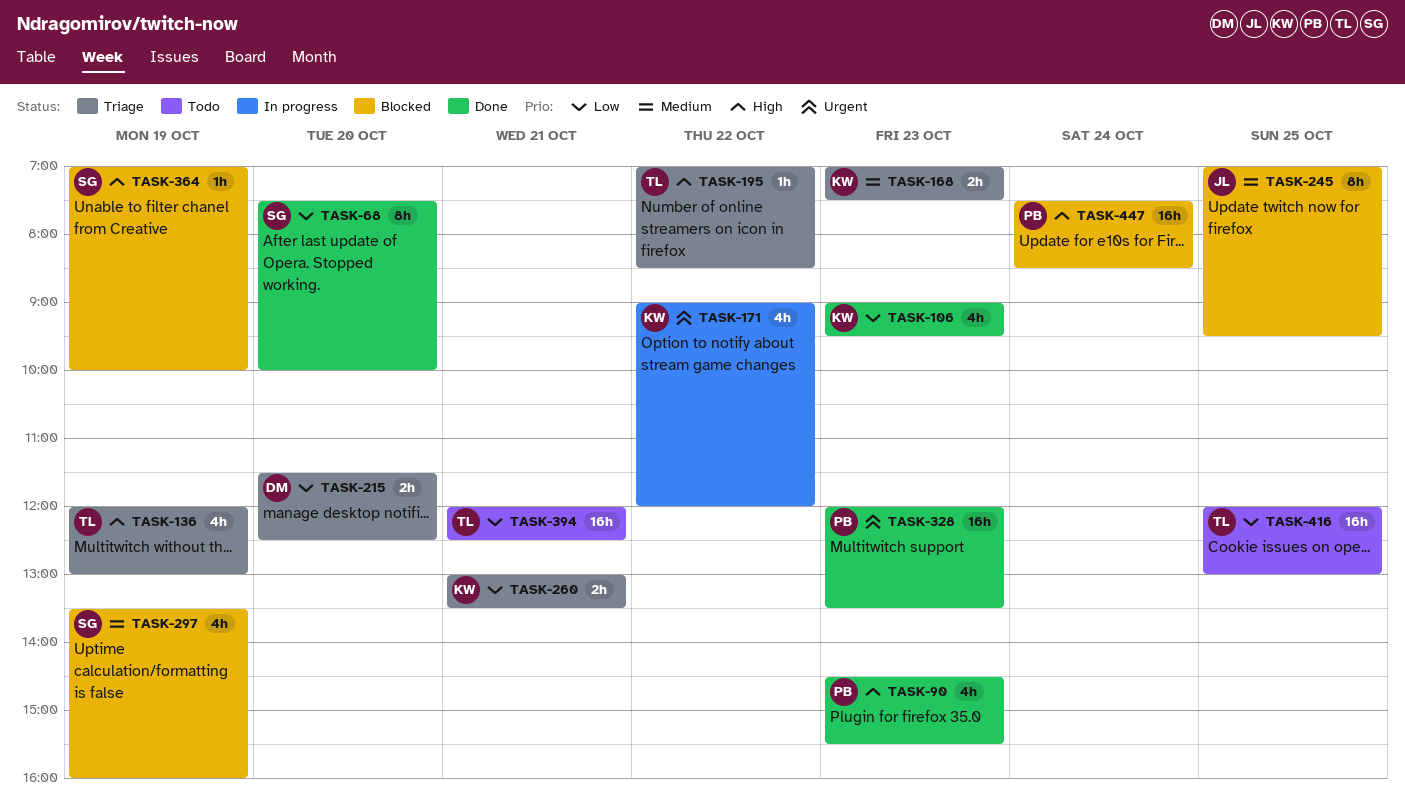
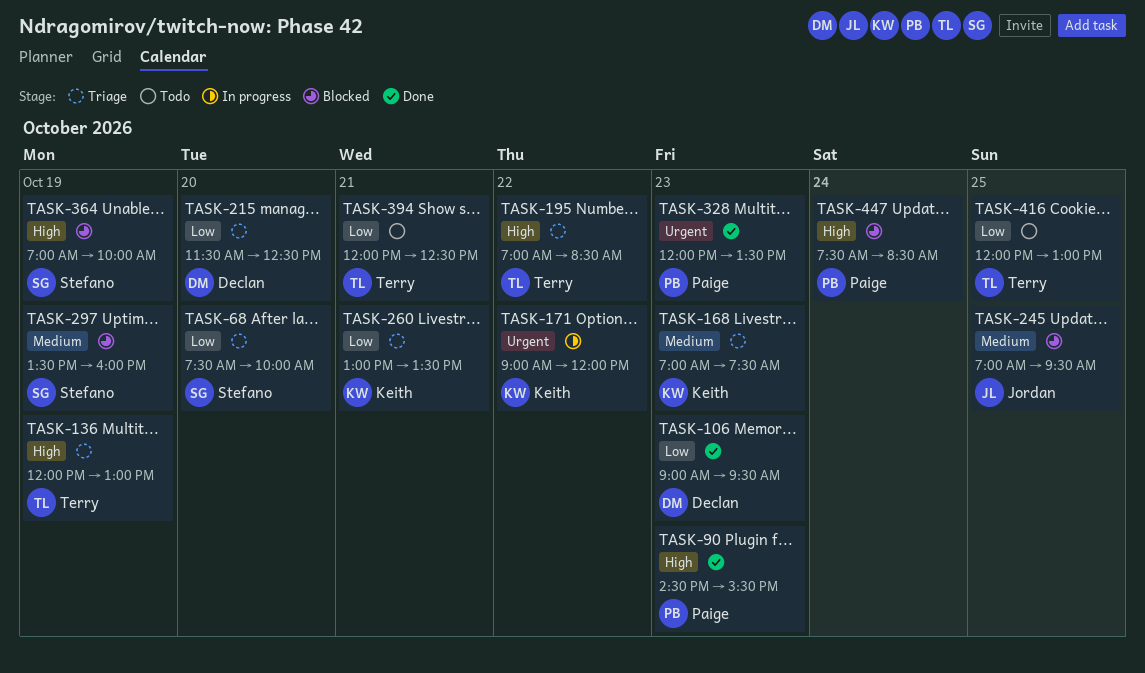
TASK-68, status: Done -> Triage
TASK-106, owner: Keith -> Declan

